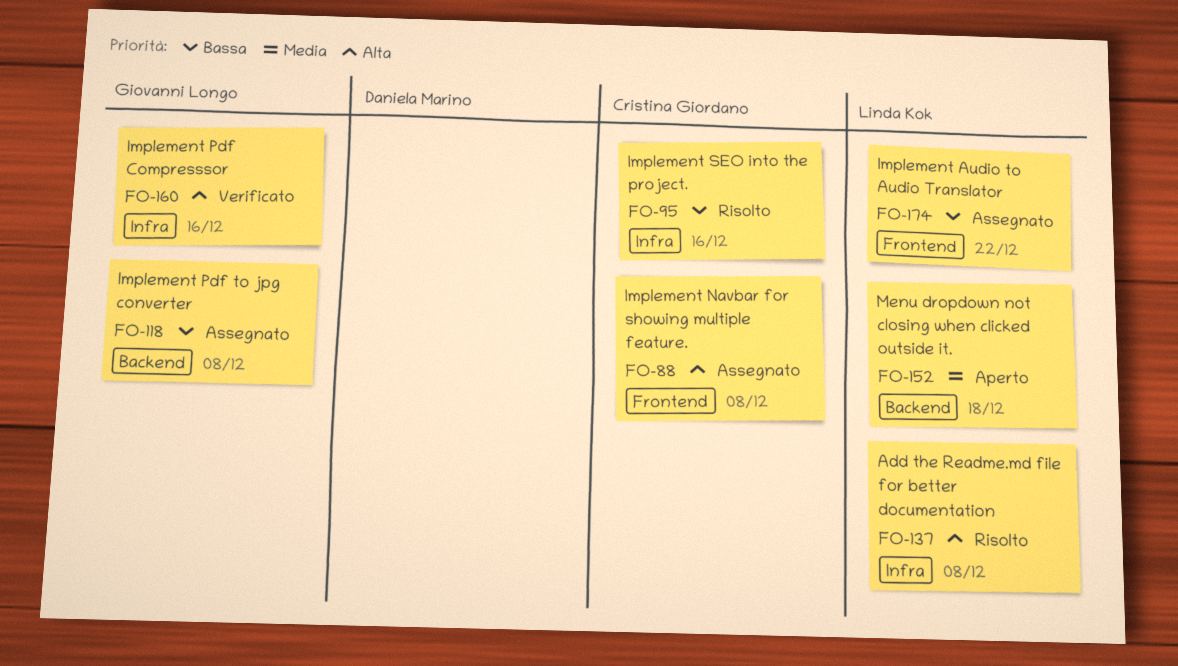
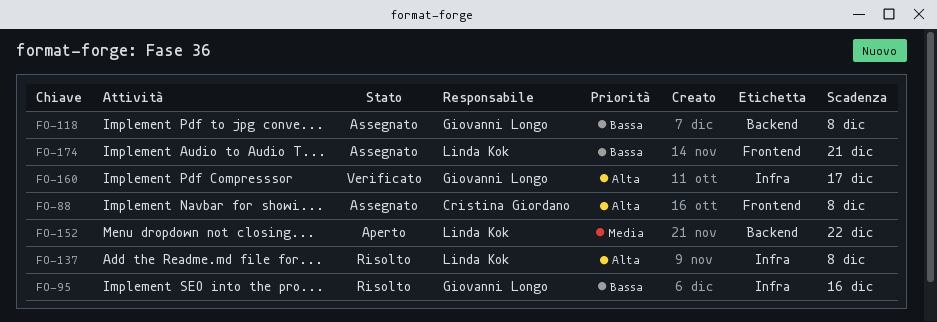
FO-95, owner: Cristina Giordano -> Giovanni Longo
FO-152, due: Dec 18 -> Dec 22
FO-160, due: Dec 16 -> Dec 17
FO-174, due: Dec 22 -> Dec 21

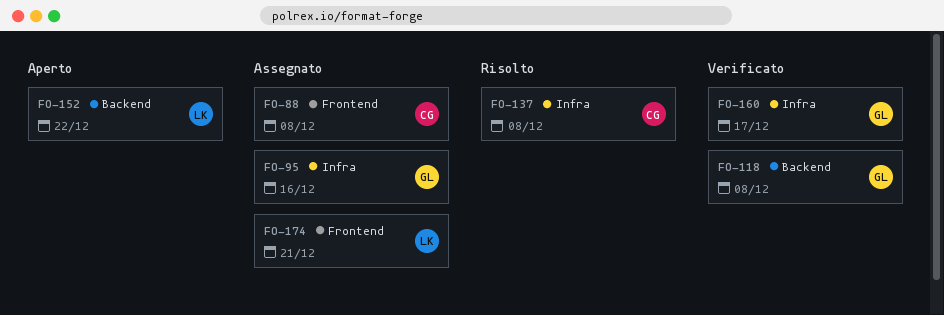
FO-95, status: Risolto -> Assegnato
FO-118, status: Assegnato -> Verificato
FO-137, owner: Linda Kok -> Cristina Giordano

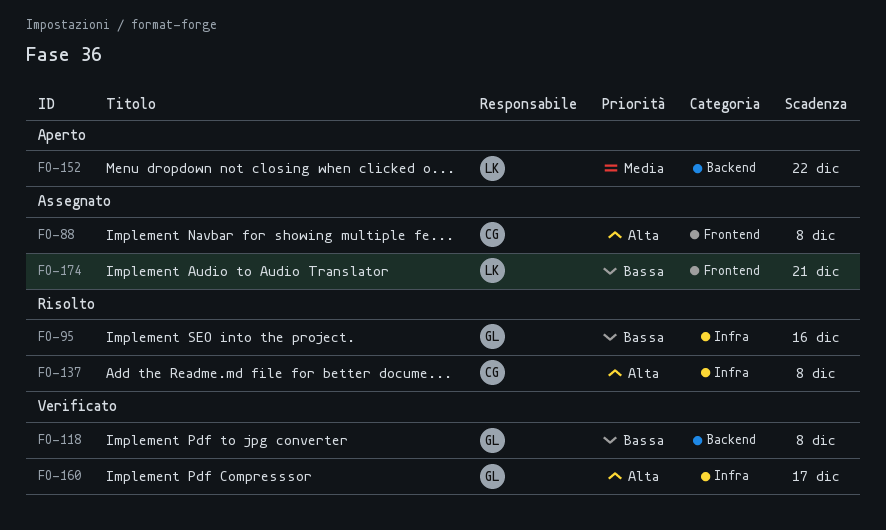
FO-95, status: Assegnato -> Risolto

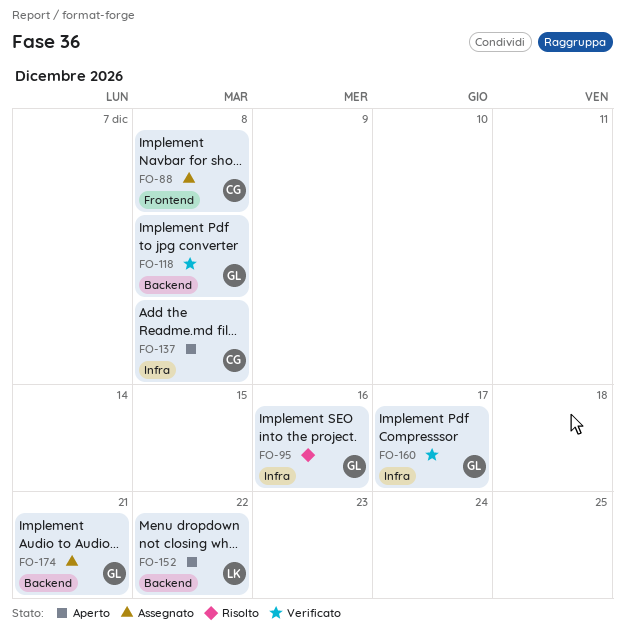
FO-137, status: Risolto -> Aperto
FO-174, owner: LK -> GL
FO-174, label: Frontend -> Backend

